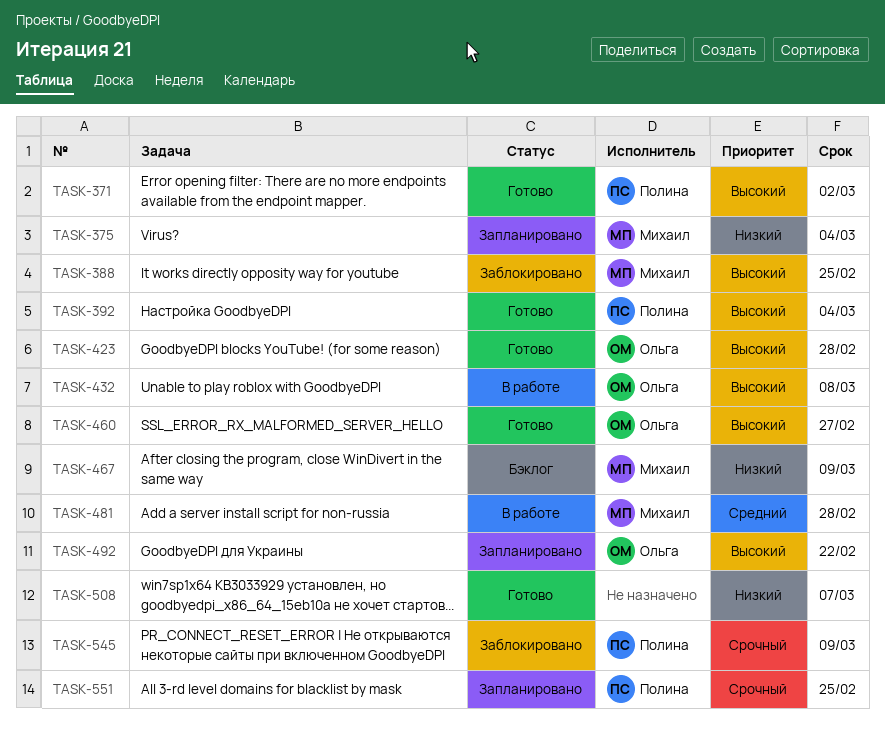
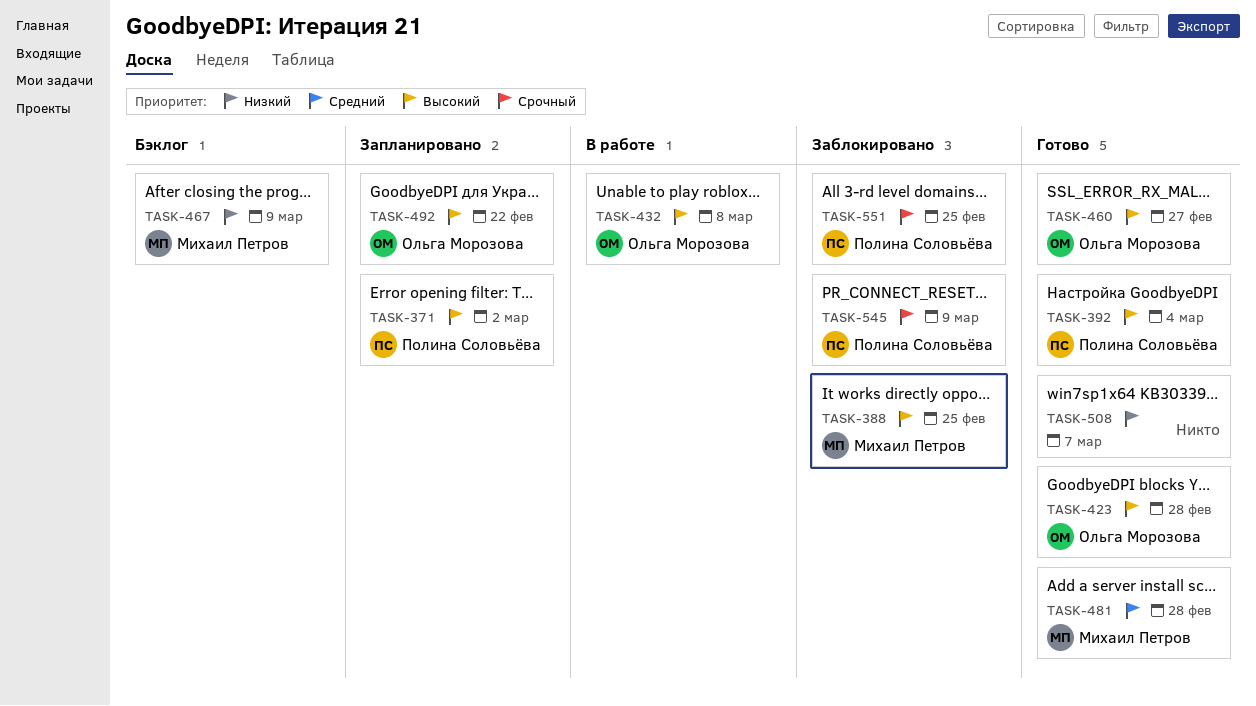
TASK-371, status: Готово -> Запланировано
TASK-375: present -> none
TASK-481, status: В работе -> Готово
TASK-551, status: Запланировано -> Заблокировано

